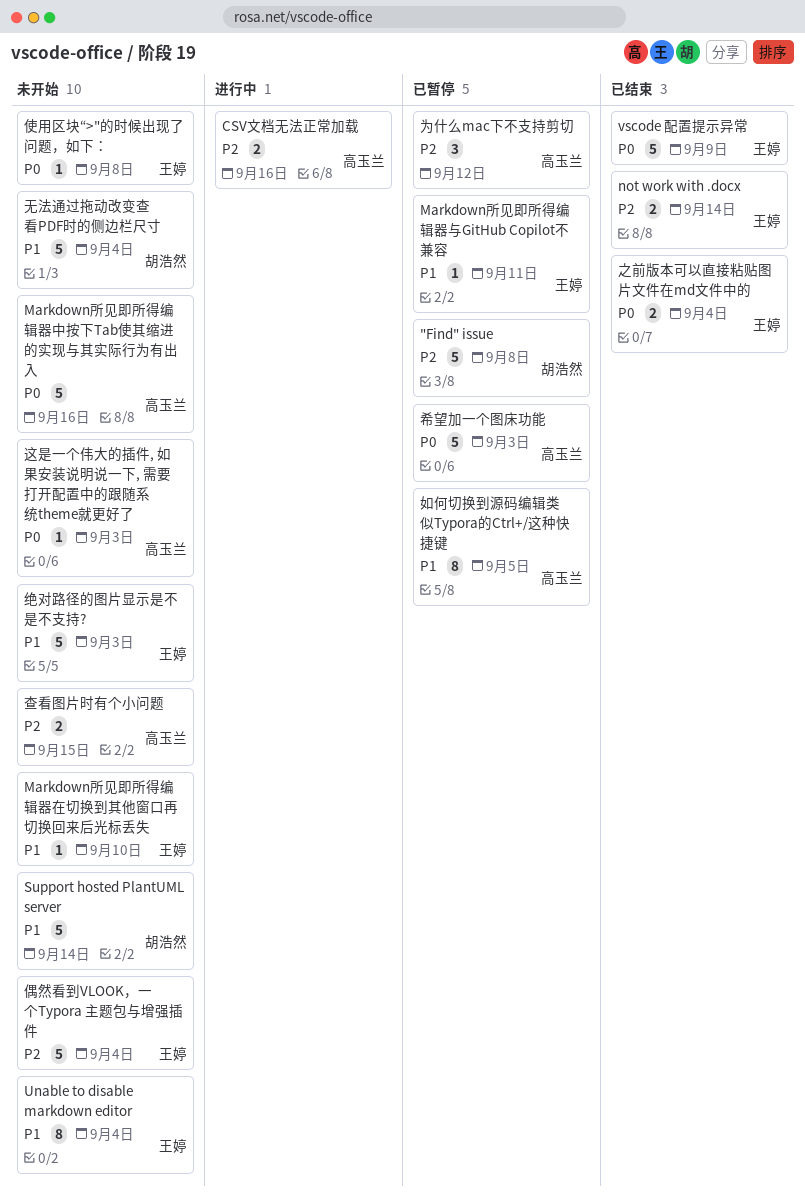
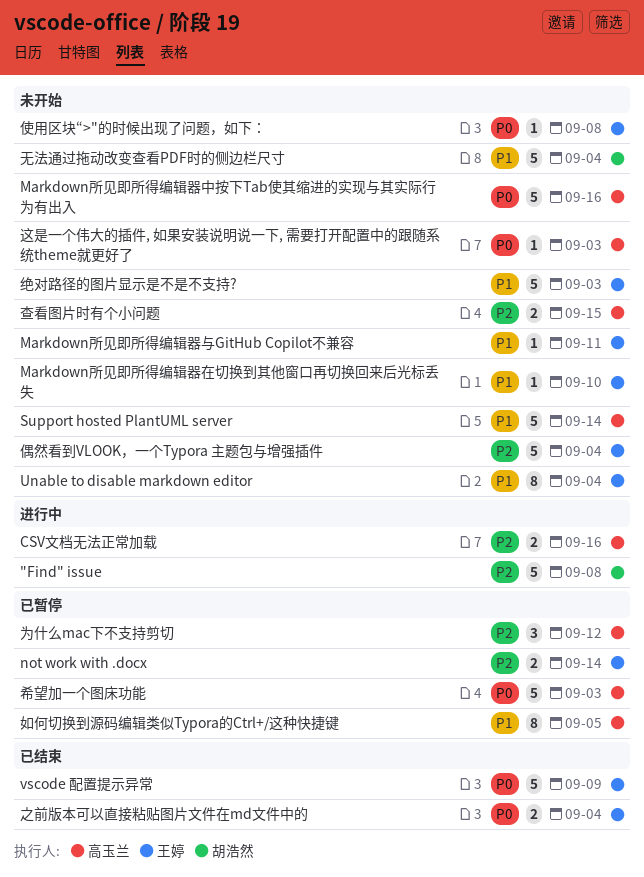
"Find" issue, status: 已暂停 -> 进行中
Markdown所见即所得编辑器与GitHub Copilot不兼容, status: 已暂停 -> 未开始
not work with .docx, status: 已结束 -> 已暂停
Support hosted PlantUML server, owner: 胡浩然 -> 高玉兰

